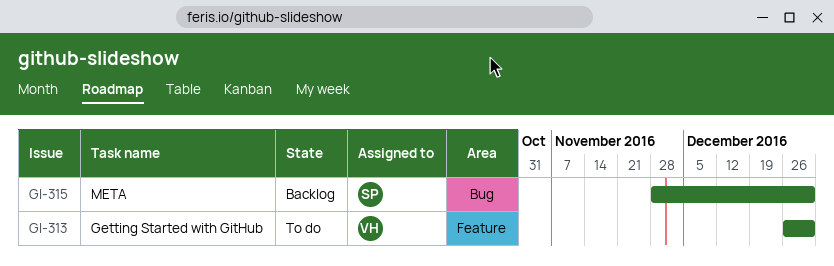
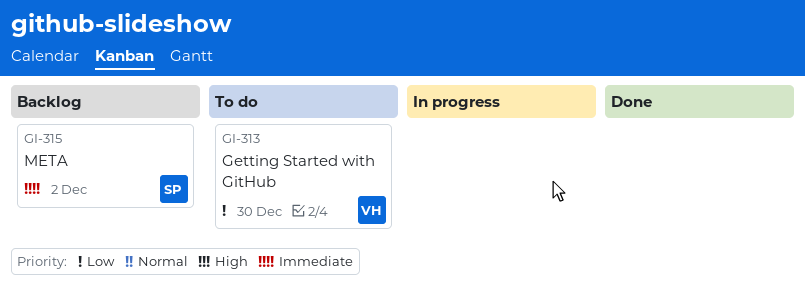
GI-315, due: Dec 30 -> Dec 2

